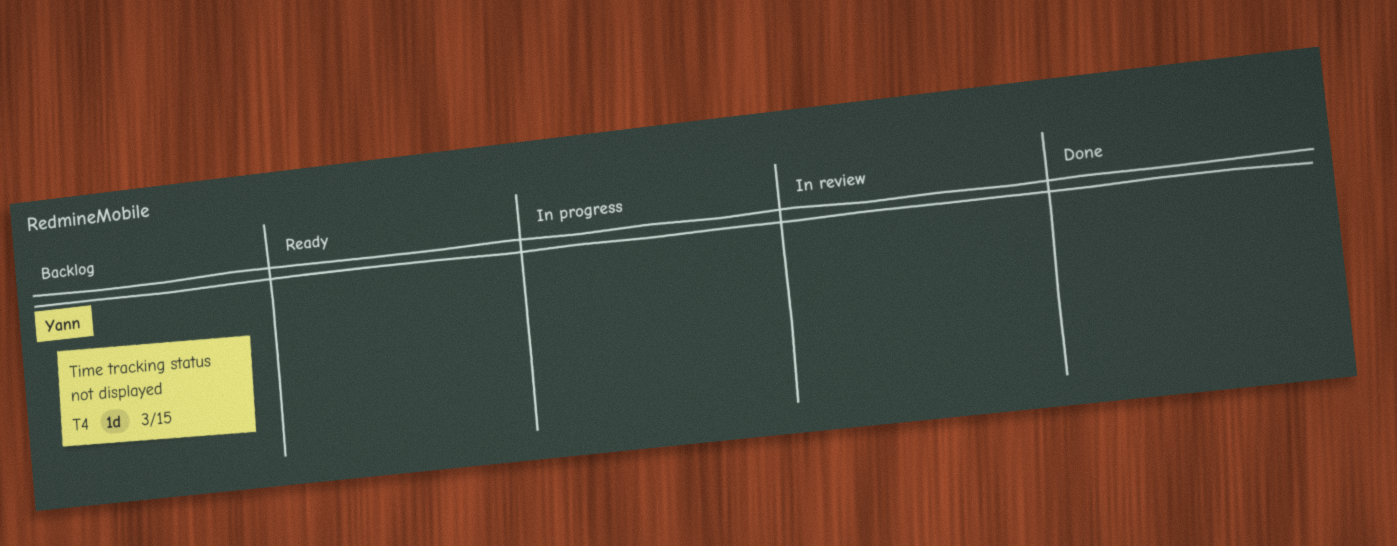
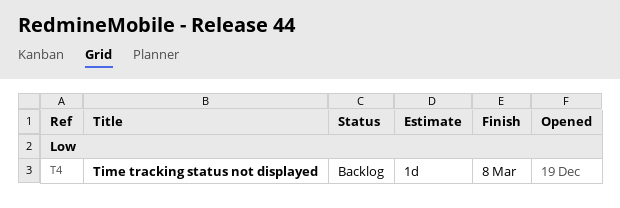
T4, due: Mar 15 -> Mar 8

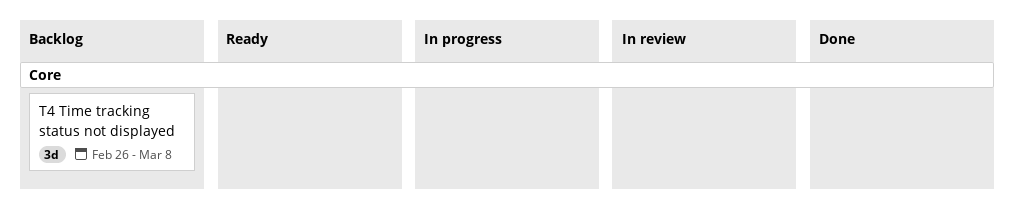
T4, estimate: 1d -> 3d

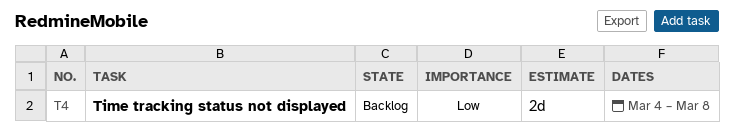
T4, estimate: 3d -> 2d
T4, start: Feb 26 -> Mar 4

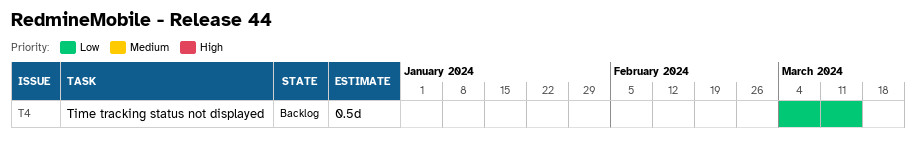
T4, estimate: 2d -> 0.5d
T4, due: Mar 8 -> Mar 15

